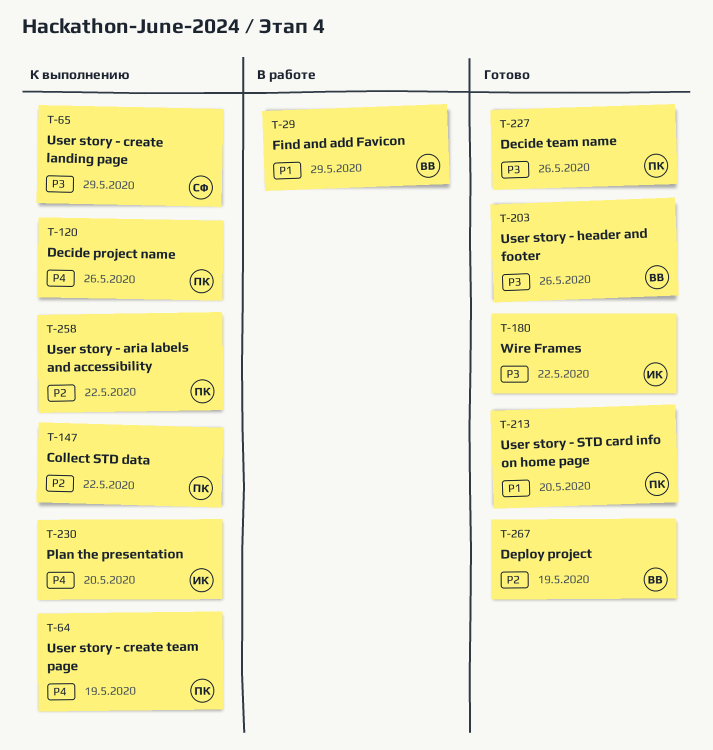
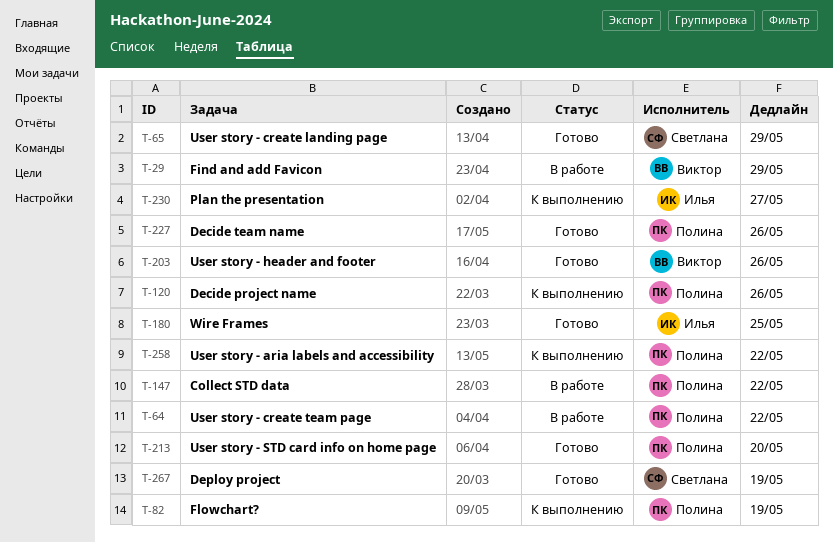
T-64, status: К выполнению -> В работе
T-64, due: May 19 -> May 22
T-65, status: К выполнению -> Готово
T-82: none -> present
T-147, status: К выполнению -> В работе
T-180, due: May 22 -> May 25
T-230, due: May 20 -> May 27
T-267, owner: Виктор -> Светлана

